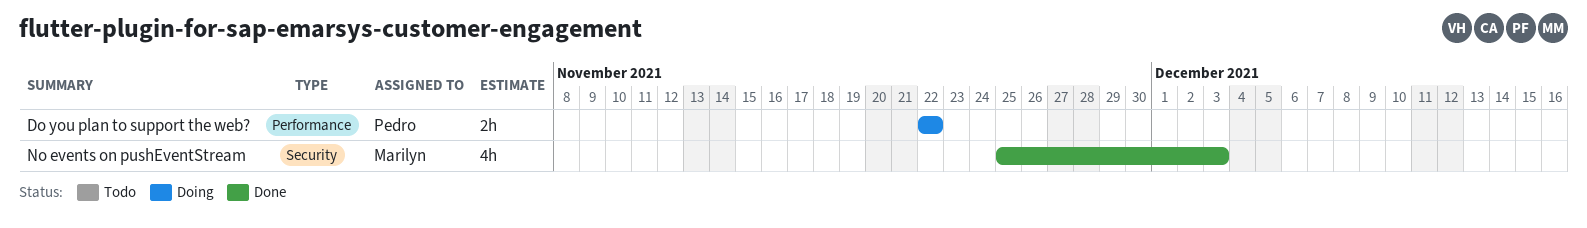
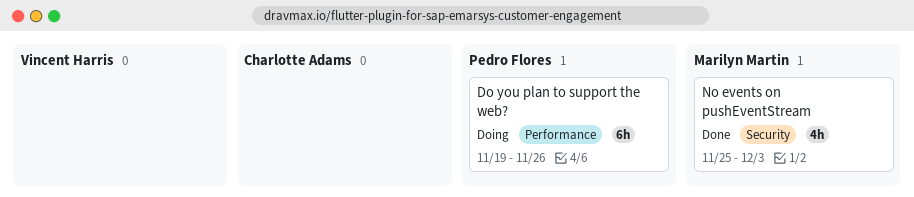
Do you plan to support the web?, estimate: 2h -> 6h
Do you plan to support the web?, start: Nov 22 -> Nov 19
Do you plan to support the web?, due: Nov 22 -> Nov 26

